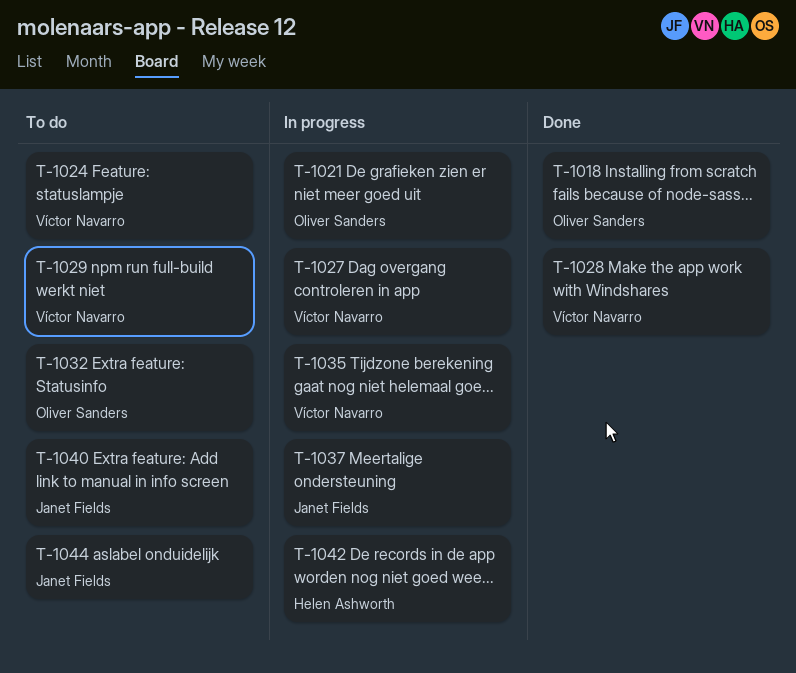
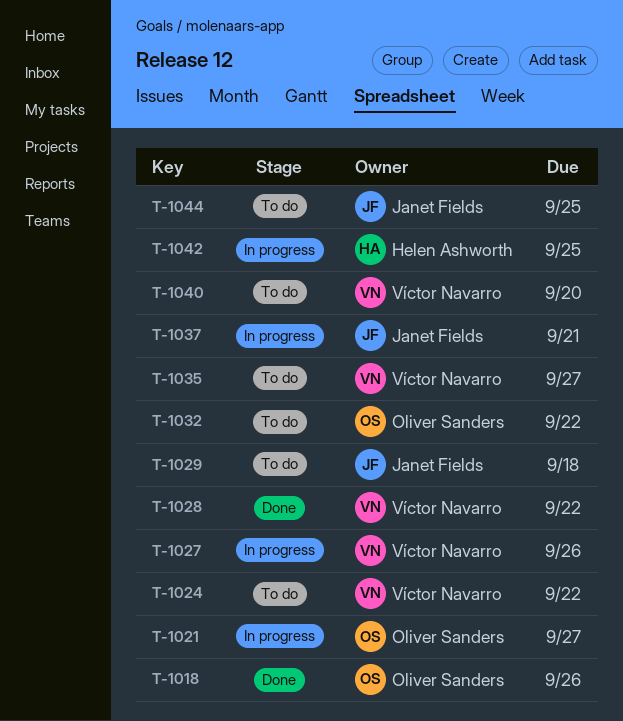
T-1029, owner: Víctor Navarro -> Janet Fields
T-1035, status: In progress -> To do
T-1040, owner: Janet Fields -> Víctor Navarro

